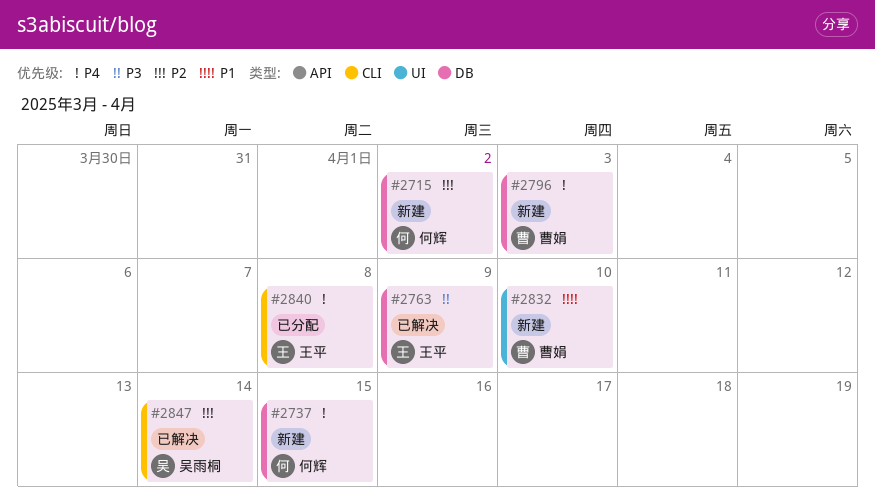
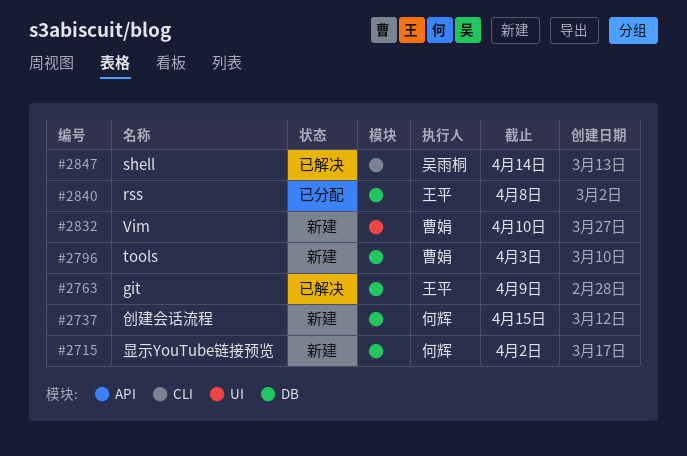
#2840, label: CLI -> DB

